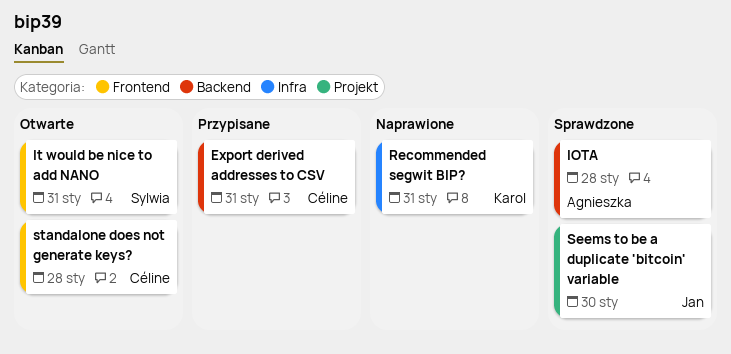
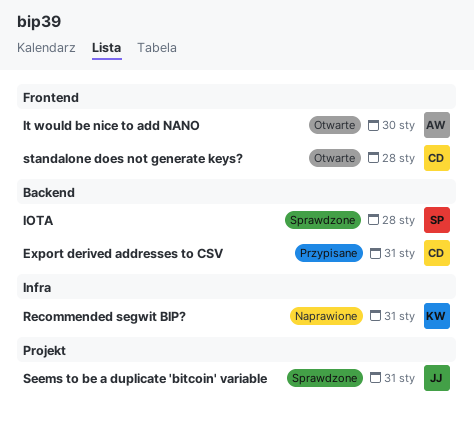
IOTA, owner: Agnieszka -> Sylwia
It would be nice to add NANO, owner: Sylwia -> Agnieszka
It would be nice to add NANO, due: Jan 31 -> Jan 30
Seems to be a duplicate 'bitcoin' variable, due: Jan 30 -> Jan 31

